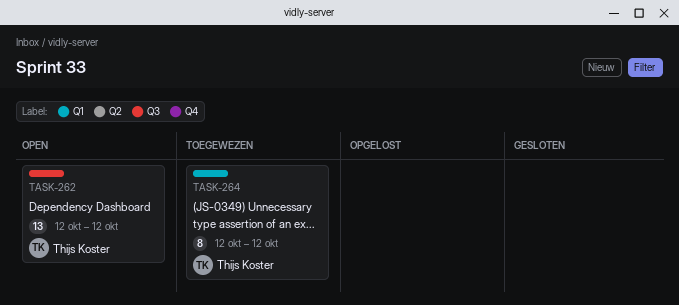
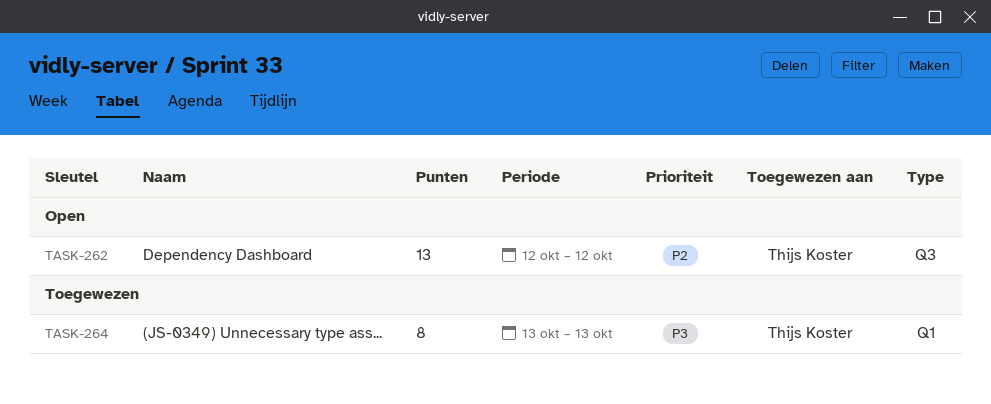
TASK-264, start: Oct 12 -> Oct 13
TASK-264, due: Oct 12 -> Oct 13

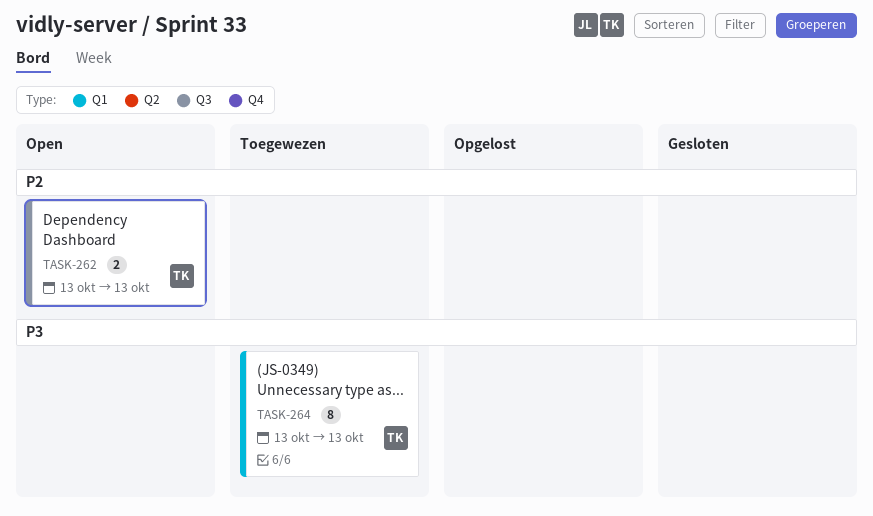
TASK-262, estimate: 13 -> 2
TASK-262, start: Oct 12 -> Oct 13
TASK-262, due: Oct 12 -> Oct 13

